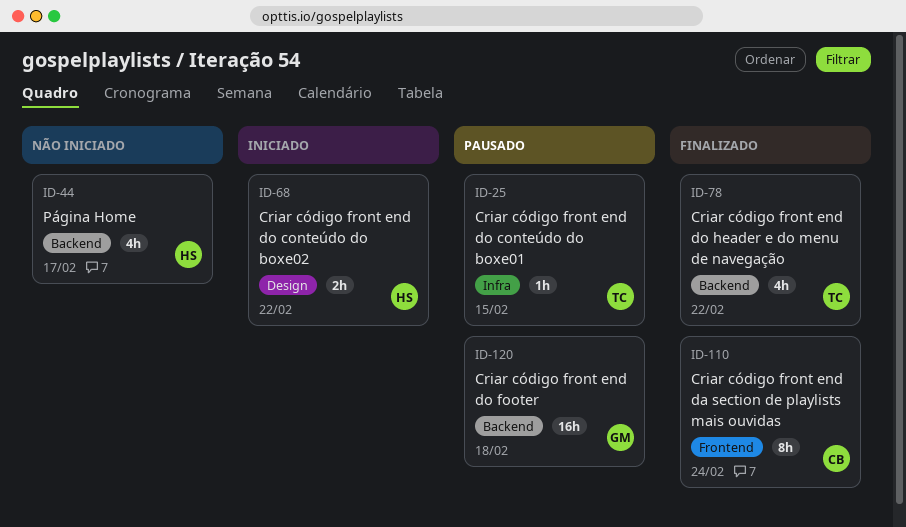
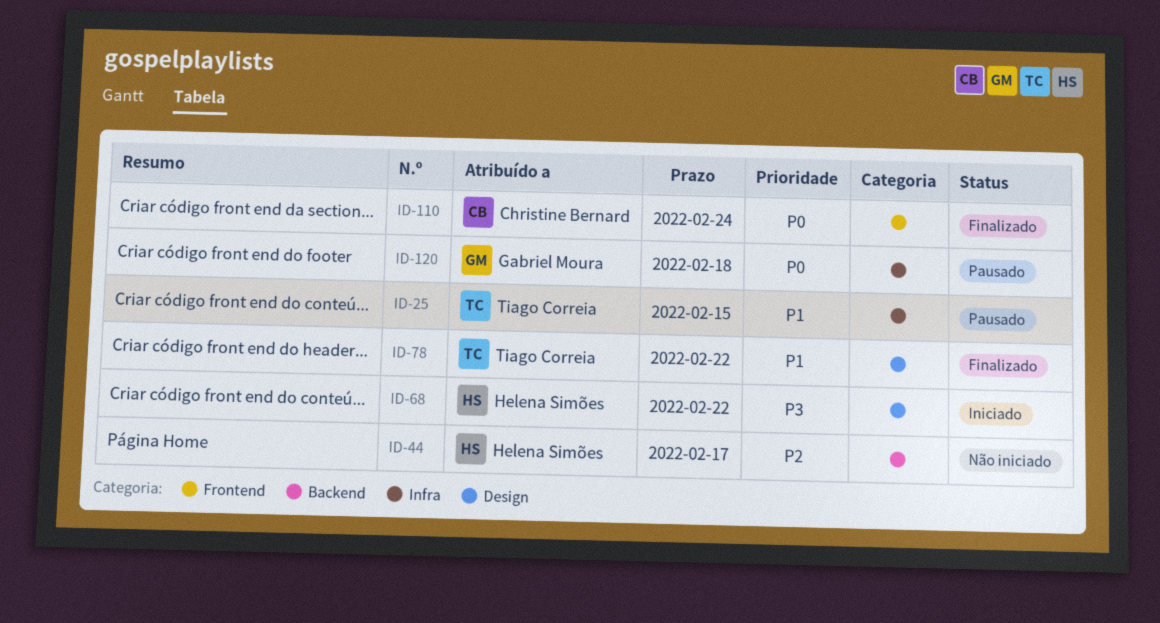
ID-78, label: Backend -> Design
ID-120, label: Backend -> Infra

